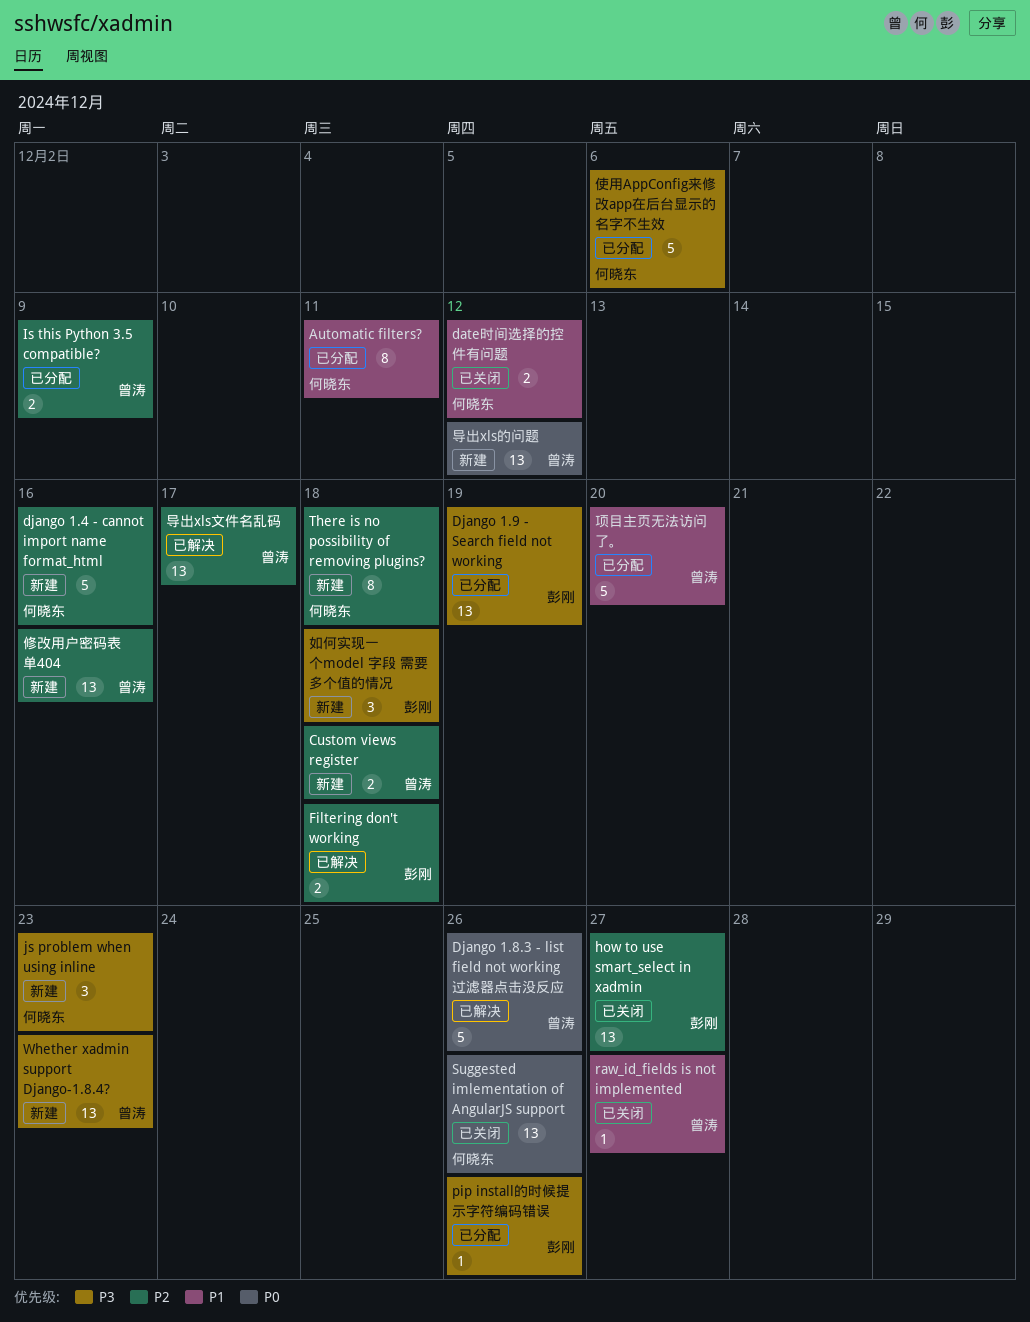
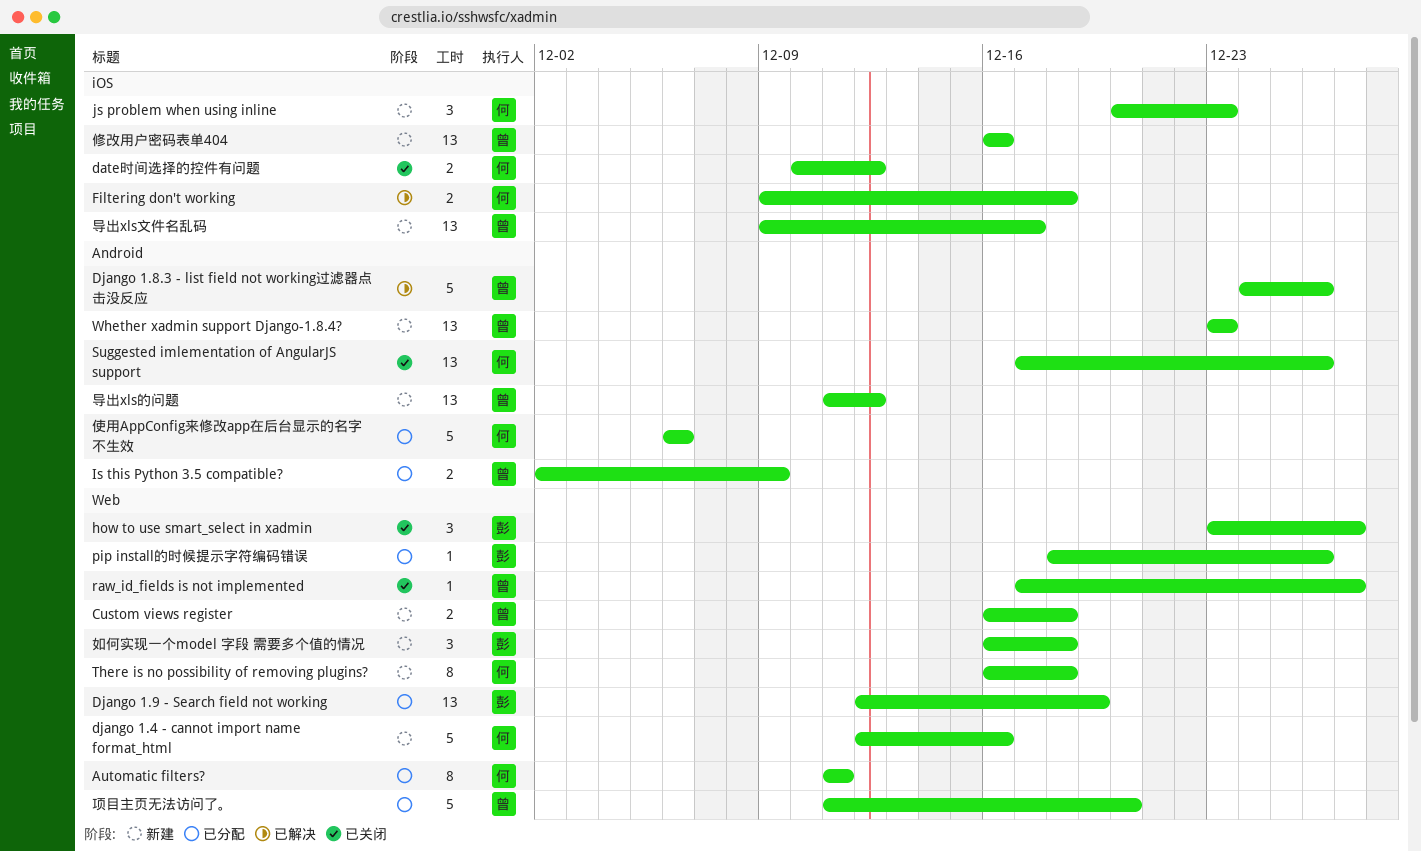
Filtering don't working, owner: 彭刚 -> 何晓东
how to use smart_select in xadmin, estimate: 13 -> 3
导出xls文件名乱码, status: 已解决 -> 新建

